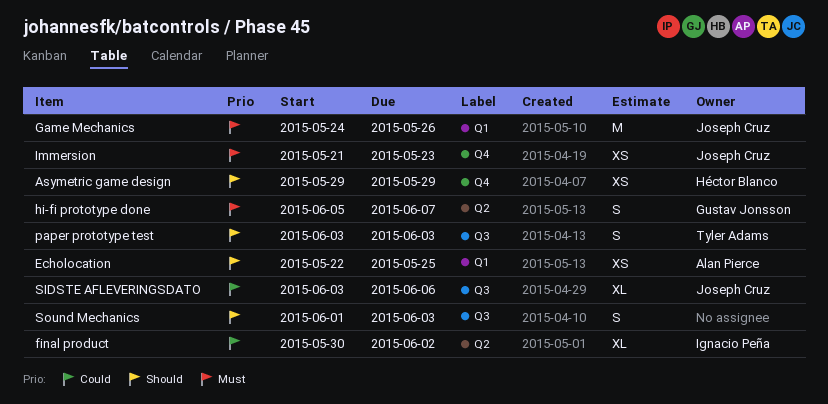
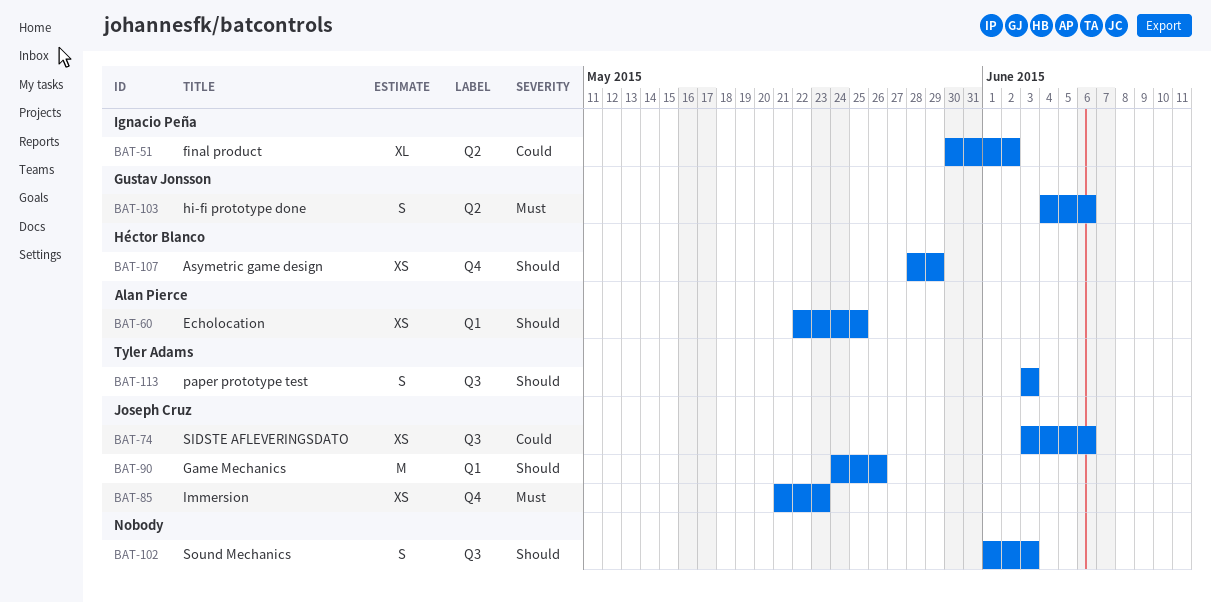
Asymetric game design, start: May 29 -> May 28
Game Mechanics, priority: Must -> Should
hi-fi prototype done, start: Jun 5 -> Jun 4
hi-fi prototype done, due: Jun 7 -> Jun 6
SIDSTE AFLEVERINGSDATO, estimate: XL -> XS

